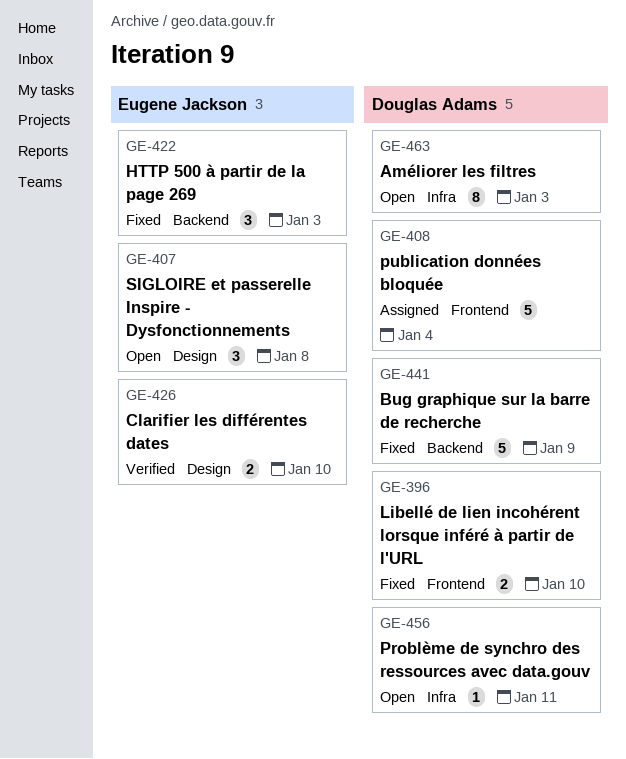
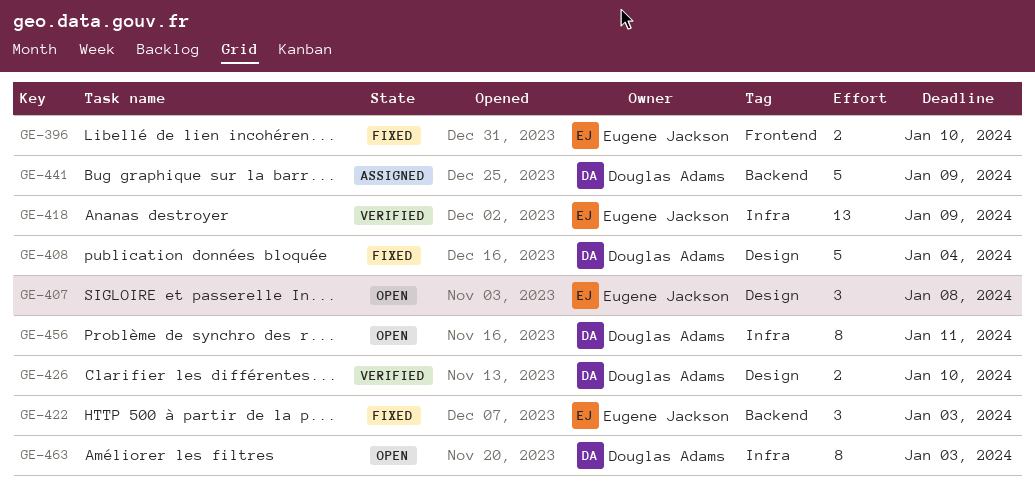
GE-396, owner: Douglas Adams -> Eugene Jackson
GE-408, status: Assigned -> Fixed
GE-408, label: Frontend -> Design
GE-418: none -> present
GE-426, owner: Eugene Jackson -> Douglas Adams
GE-441, status: Fixed -> Assigned
GE-456, estimate: 1 -> 8

